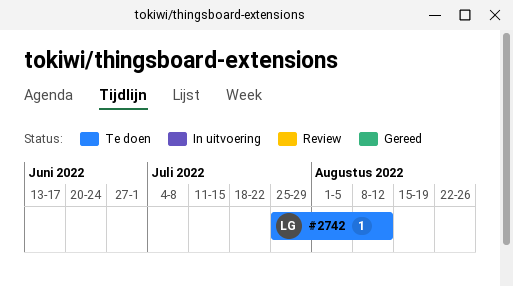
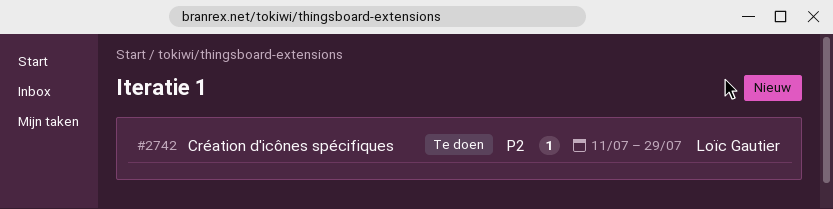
#2742, start: Jul 25 -> Jul 11
#2742, due: Aug 12 -> Jul 29

